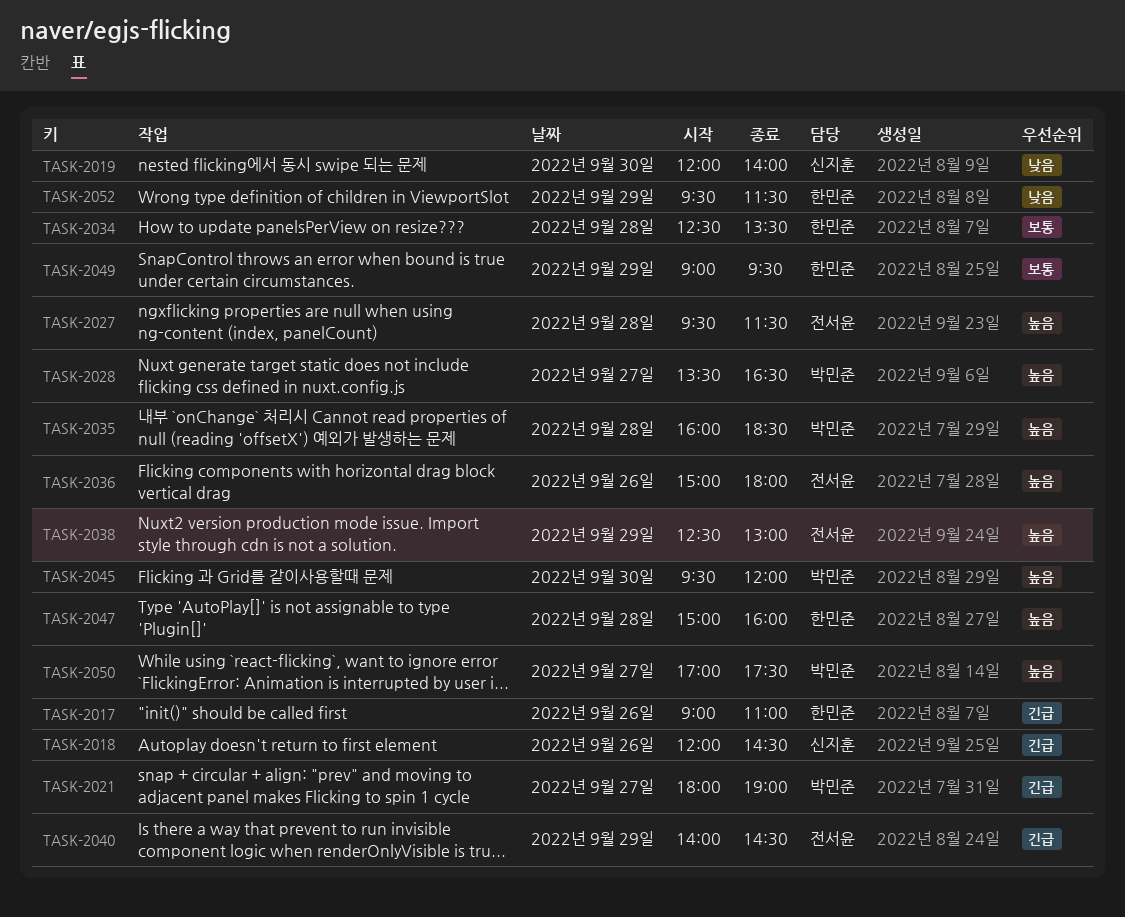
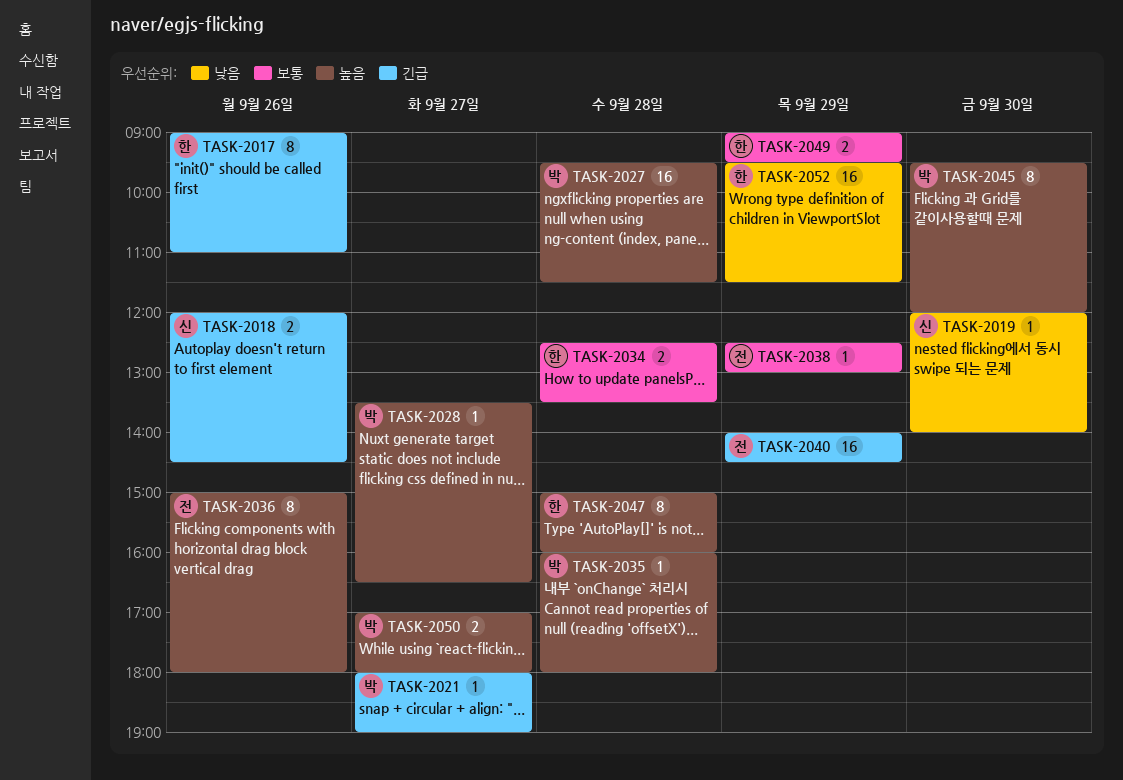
TASK-2027, owner: 전서윤 -> 박민준
TASK-2035, ends: 18:30 -> 18:00
TASK-2038, priority: 높음 -> 보통
TASK-2050, ends: 17:30 -> 18:00

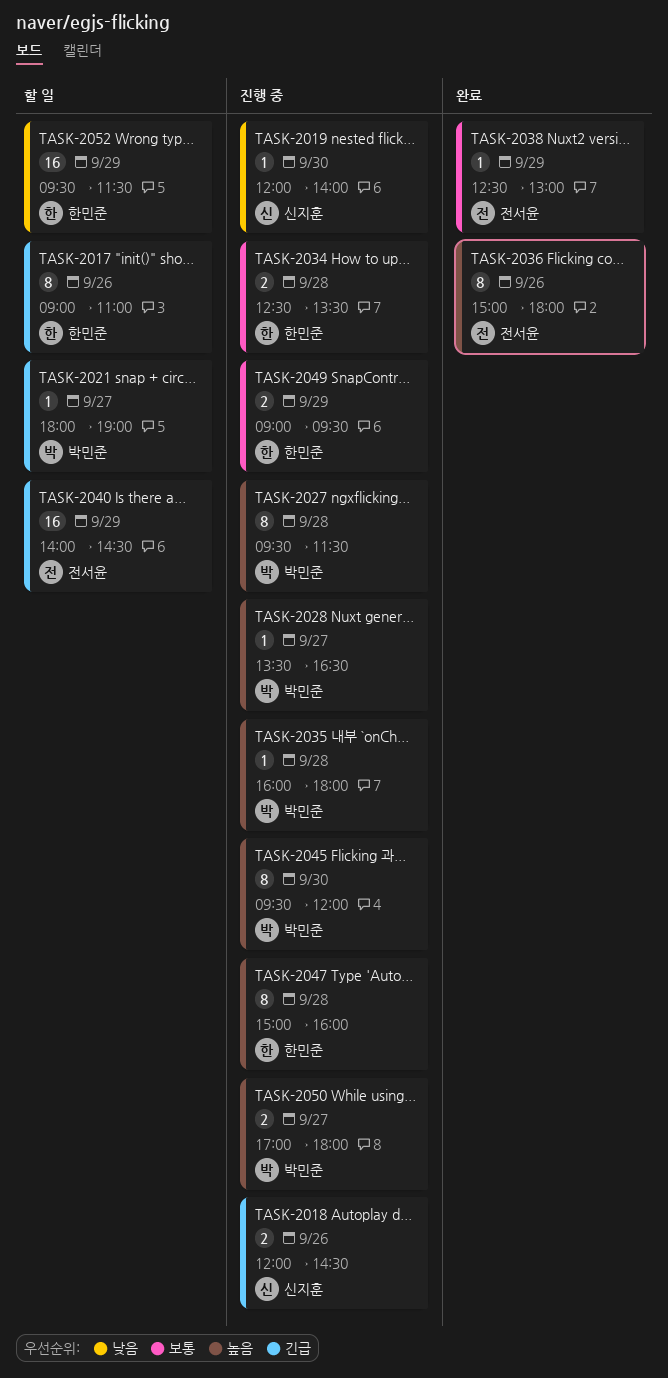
TASK-2027, estimate: 16 -> 8

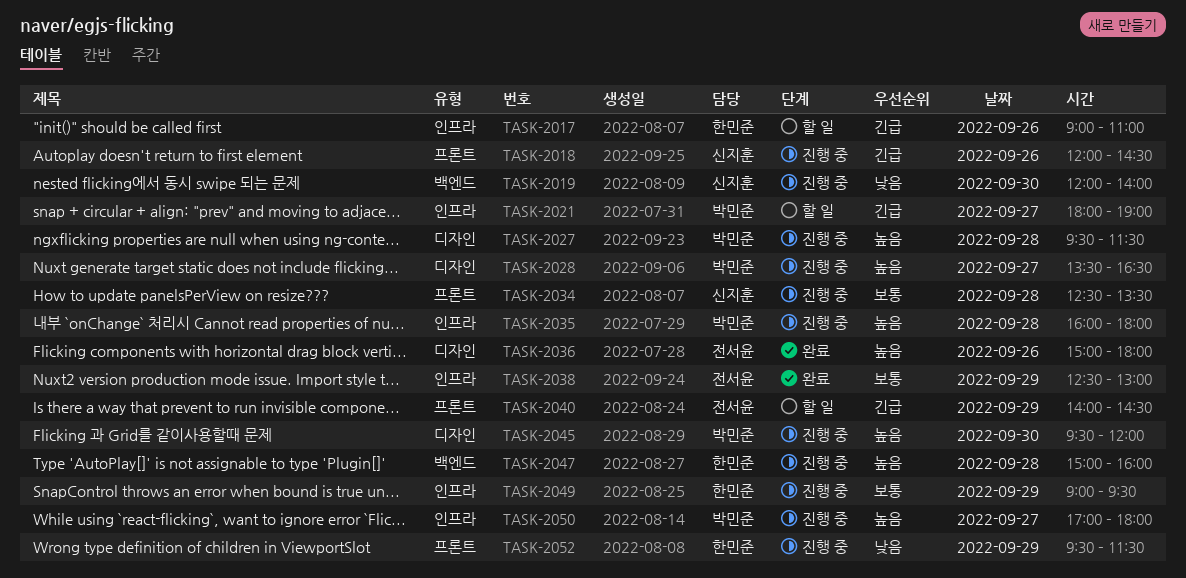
TASK-2034, owner: 한민준 -> 신지훈
TASK-2052, status: 할 일 -> 진행 중

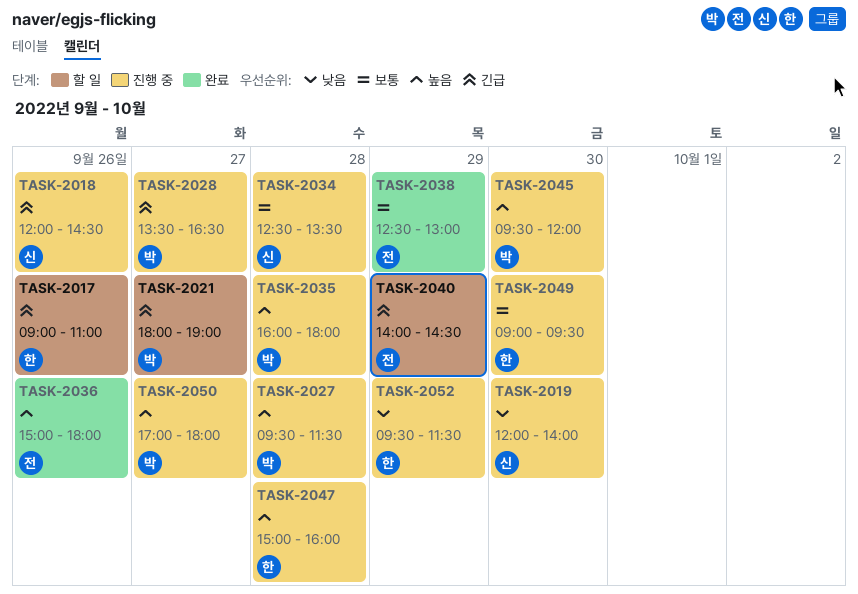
TASK-2028, priority: 높음 -> 긴급
TASK-2049, day: Sep 29 -> Sep 30

